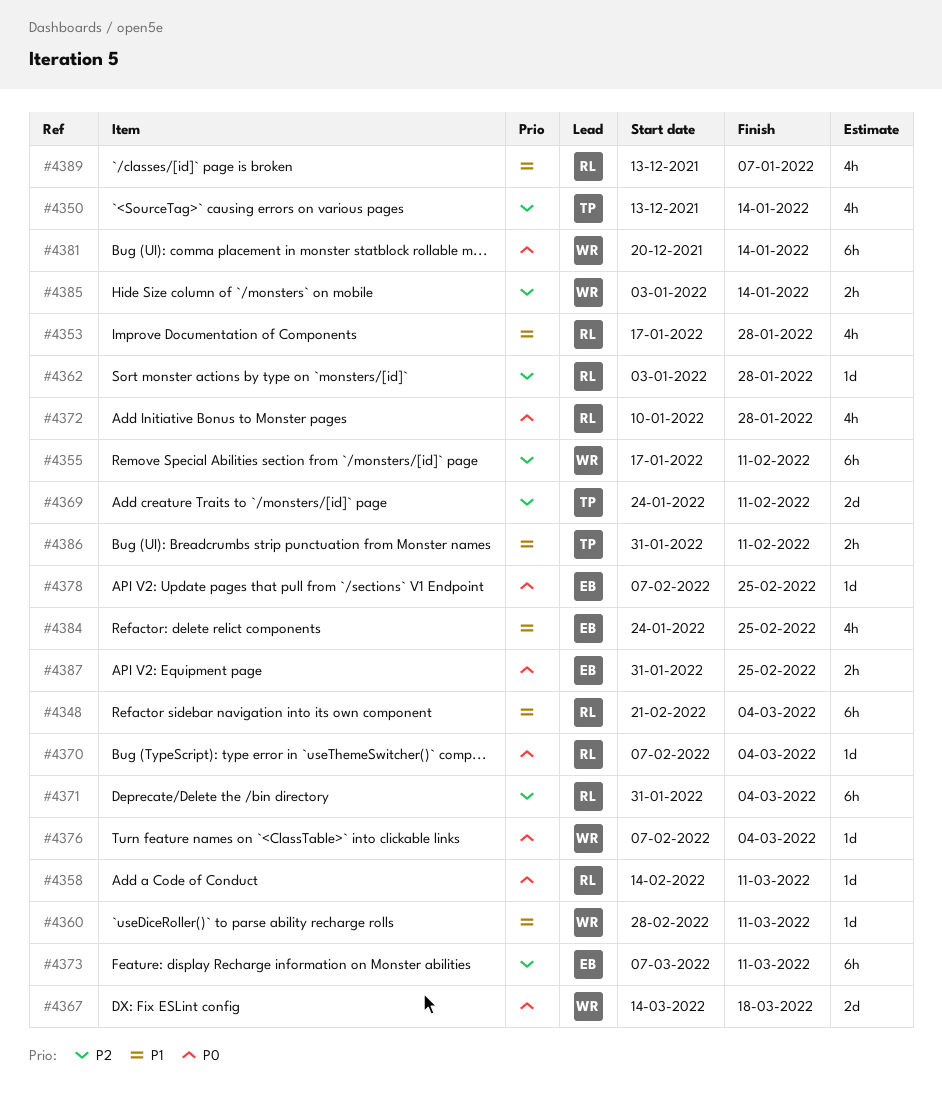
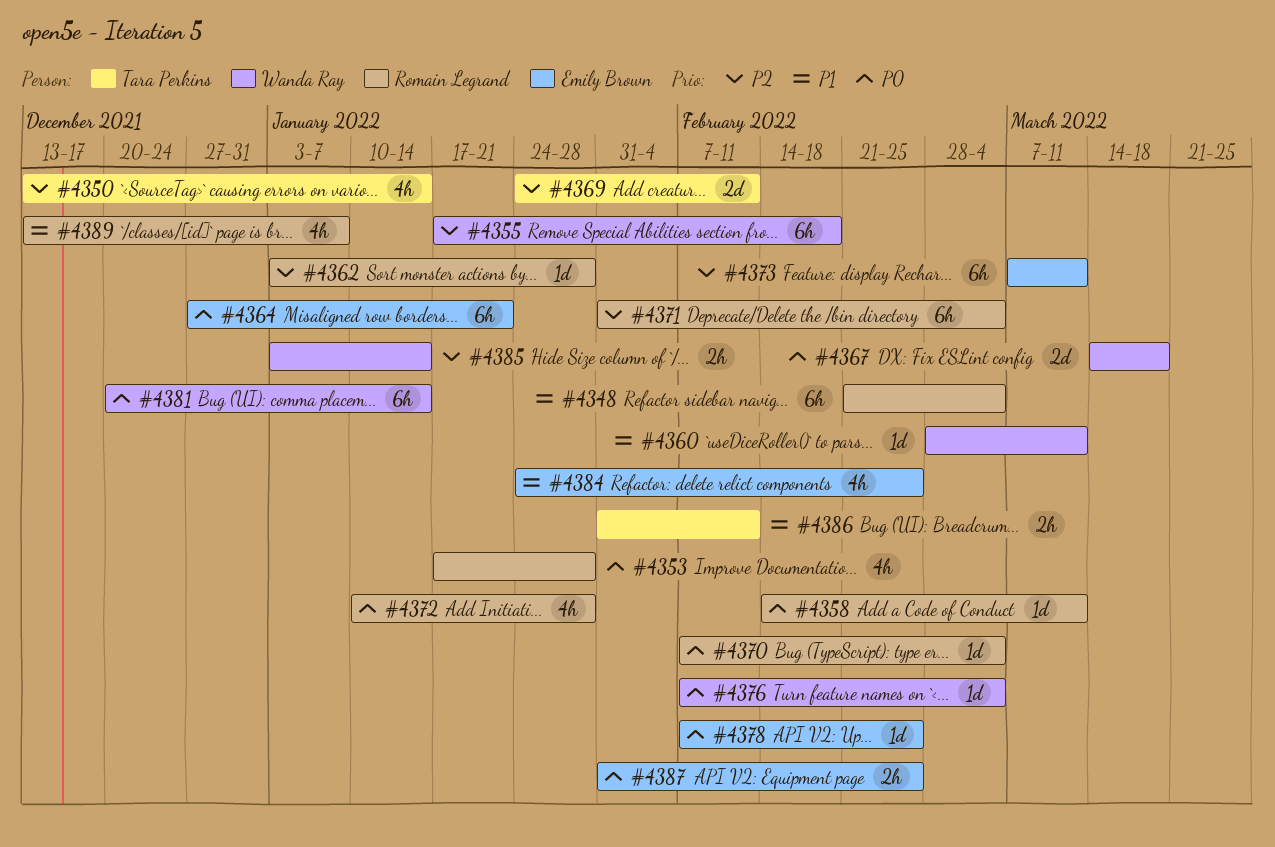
#4353, priority: P1 -> P0
#4355, due: Feb 11 -> Feb 18
#4364: none -> present

